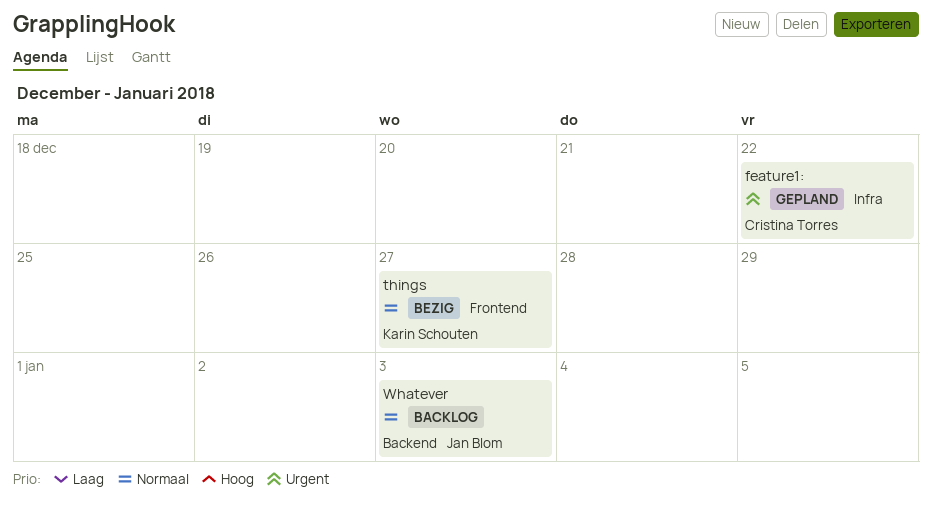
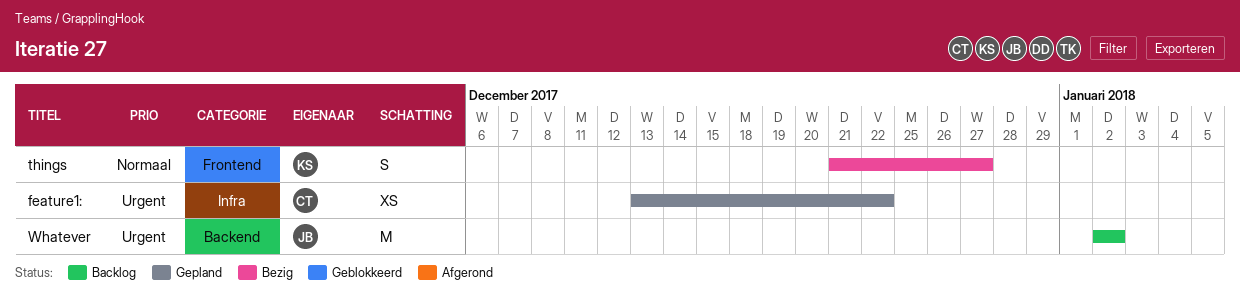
Whatever, priority: Normaal -> Urgent
Whatever, due: Jan 3 -> Jan 2

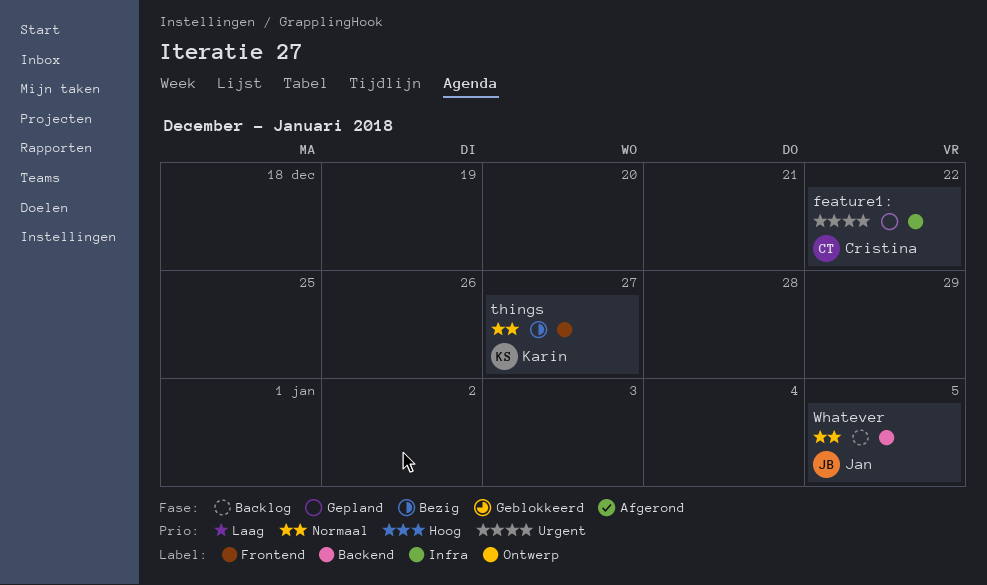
Whatever, priority: Urgent -> Normaal
Whatever, due: Jan 2 -> Jan 5

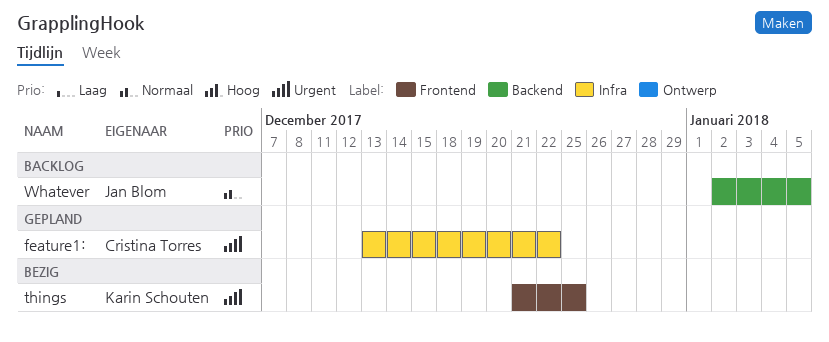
things, priority: Normaal -> Urgent
things, due: Dec 27 -> Dec 25

